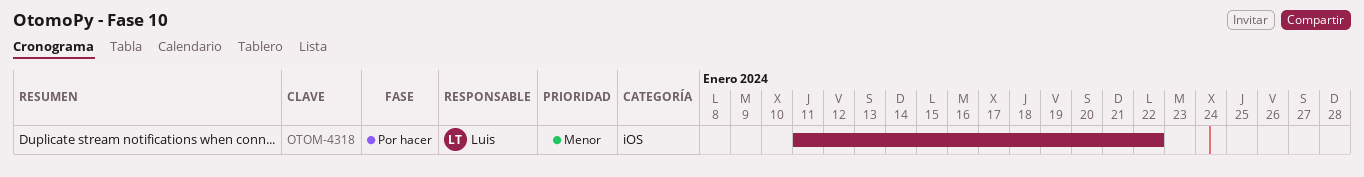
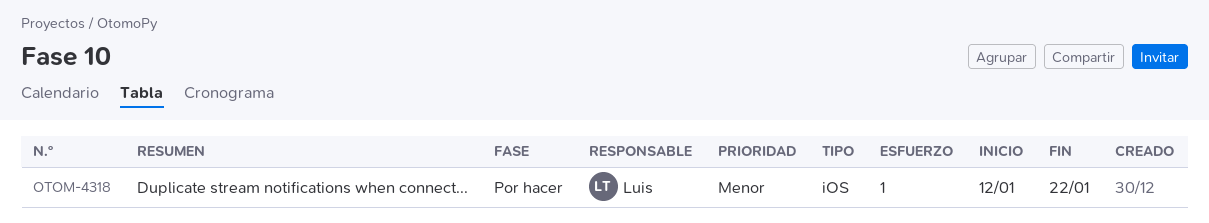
OTOM-4318, start: Jan 11 -> Jan 12

